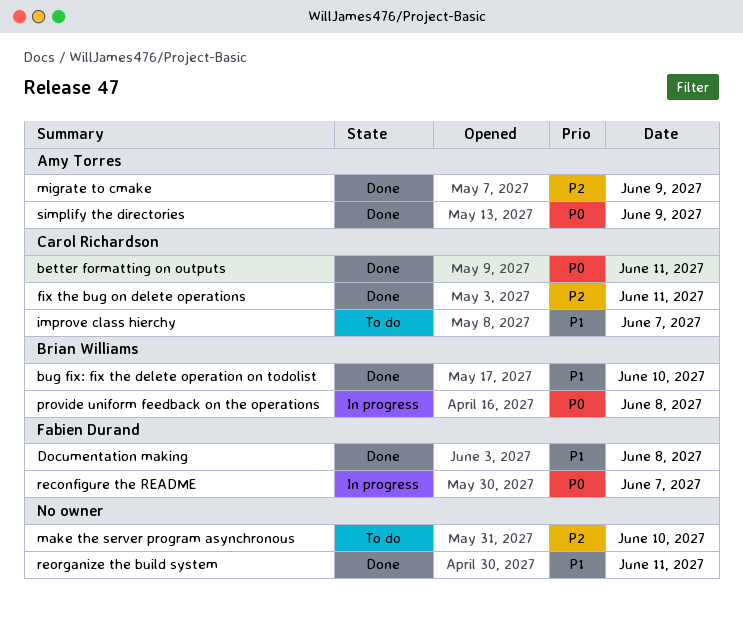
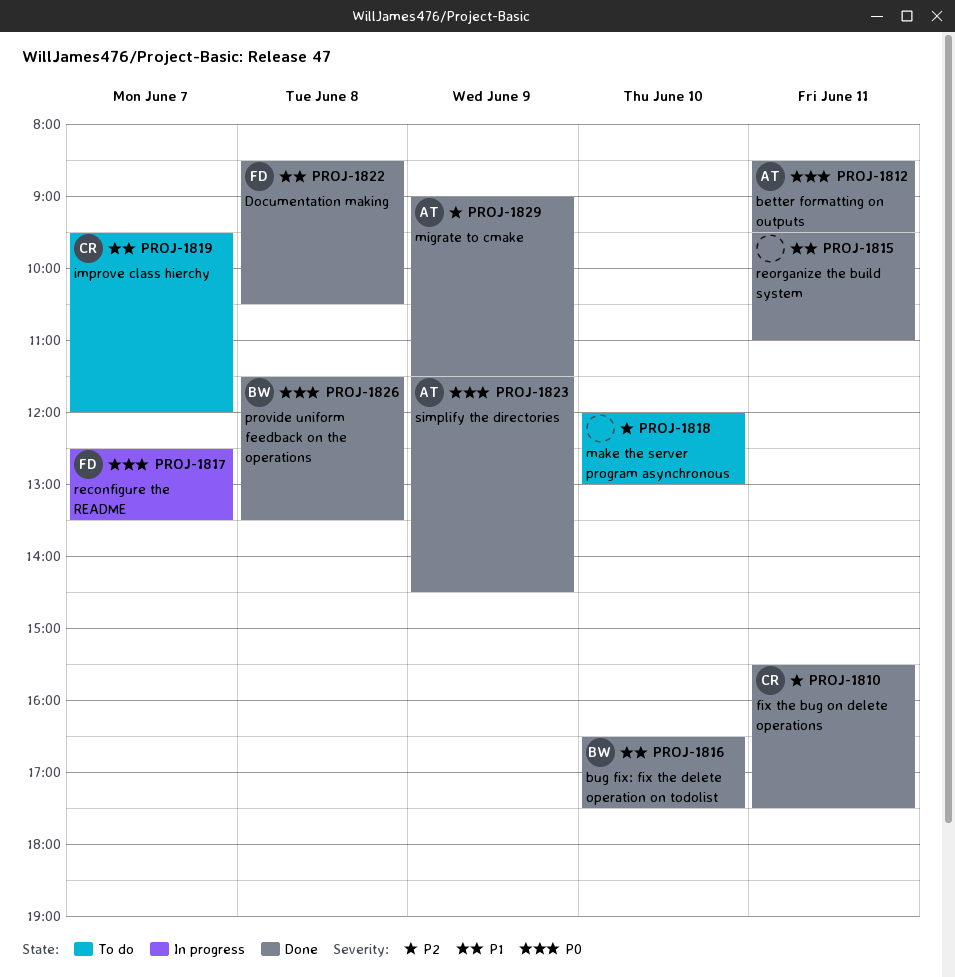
better formatting on outputs, owner: Carol Richardson -> Amy Torres
provide uniform feedback on the operations, status: In progress -> Done

